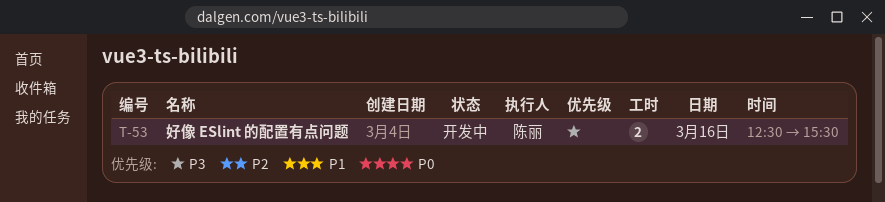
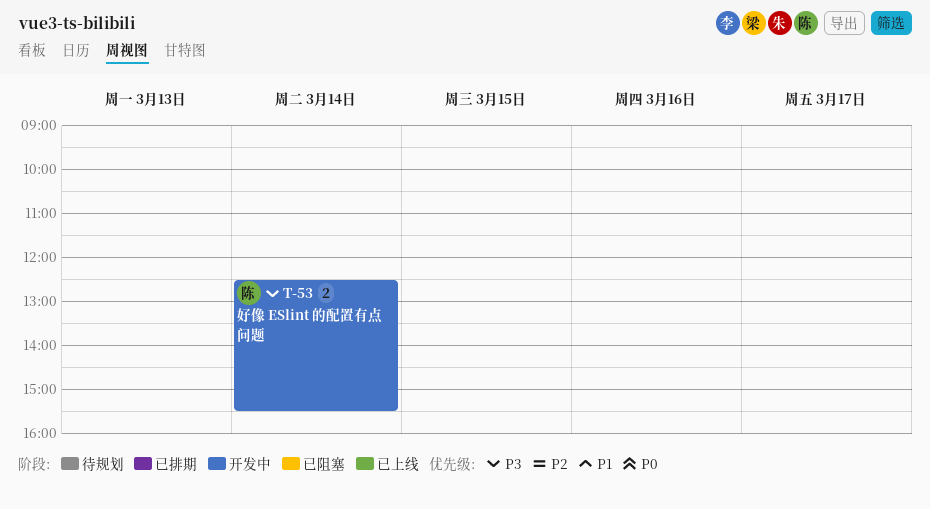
T-53, day: Mar 16 -> Mar 14

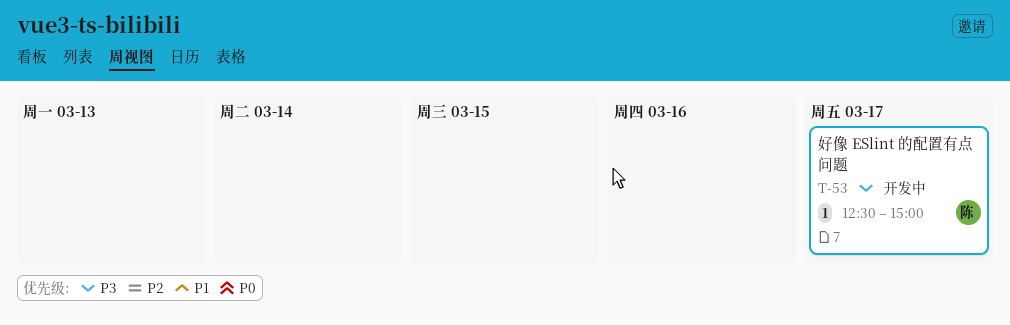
T-53, estimate: 2 -> 1
T-53, day: Mar 14 -> Mar 17
T-53, ends: 15:30 -> 15:00

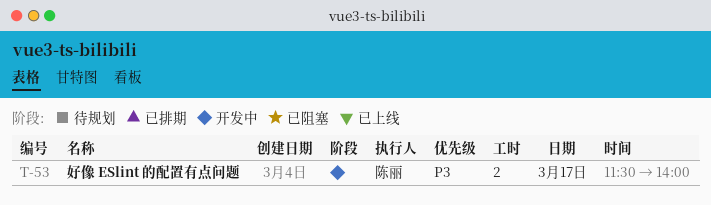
T-53, estimate: 1 -> 2
T-53, begins: 12:30 -> 11:30
T-53, ends: 15:00 -> 14:00

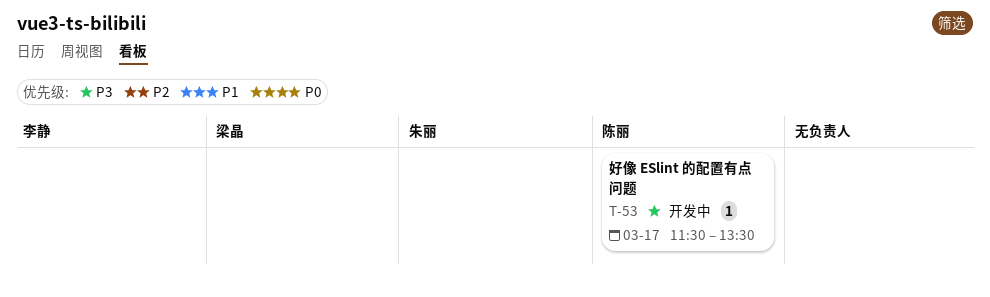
T-53, estimate: 2 -> 1
T-53, ends: 14:00 -> 13:30

